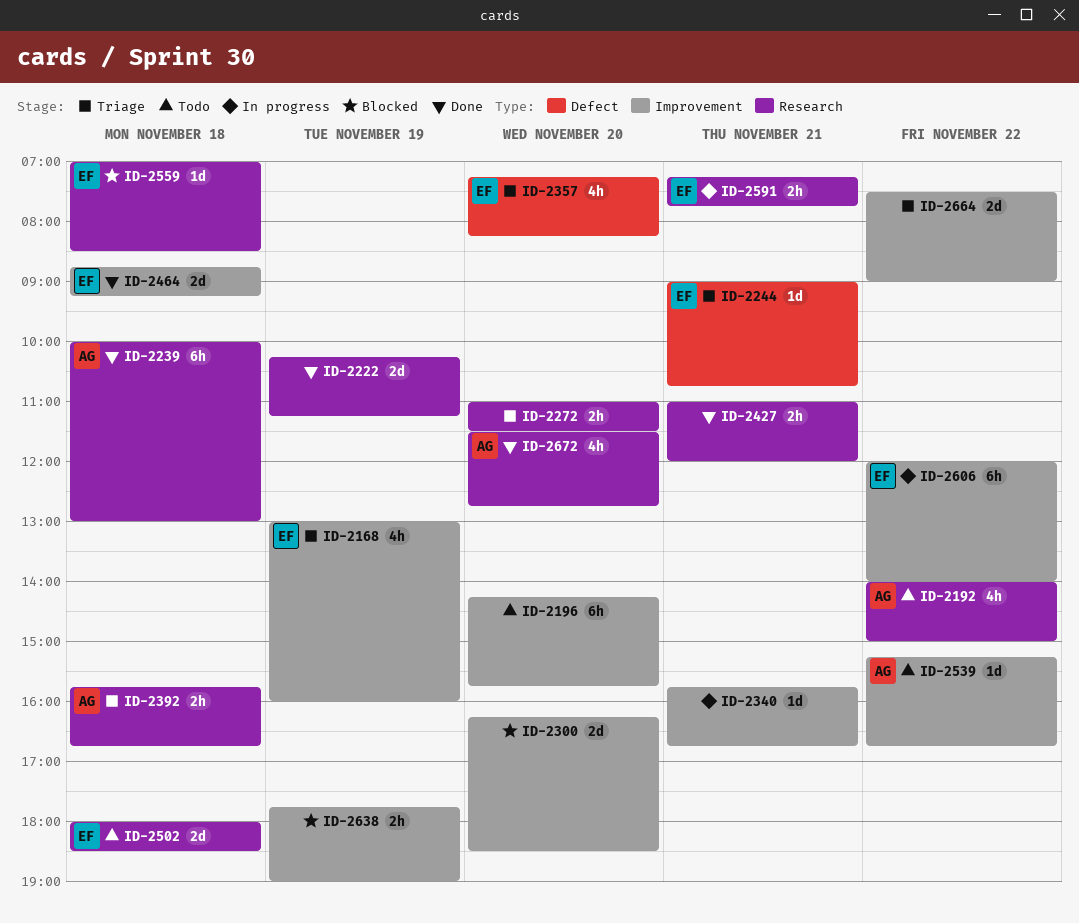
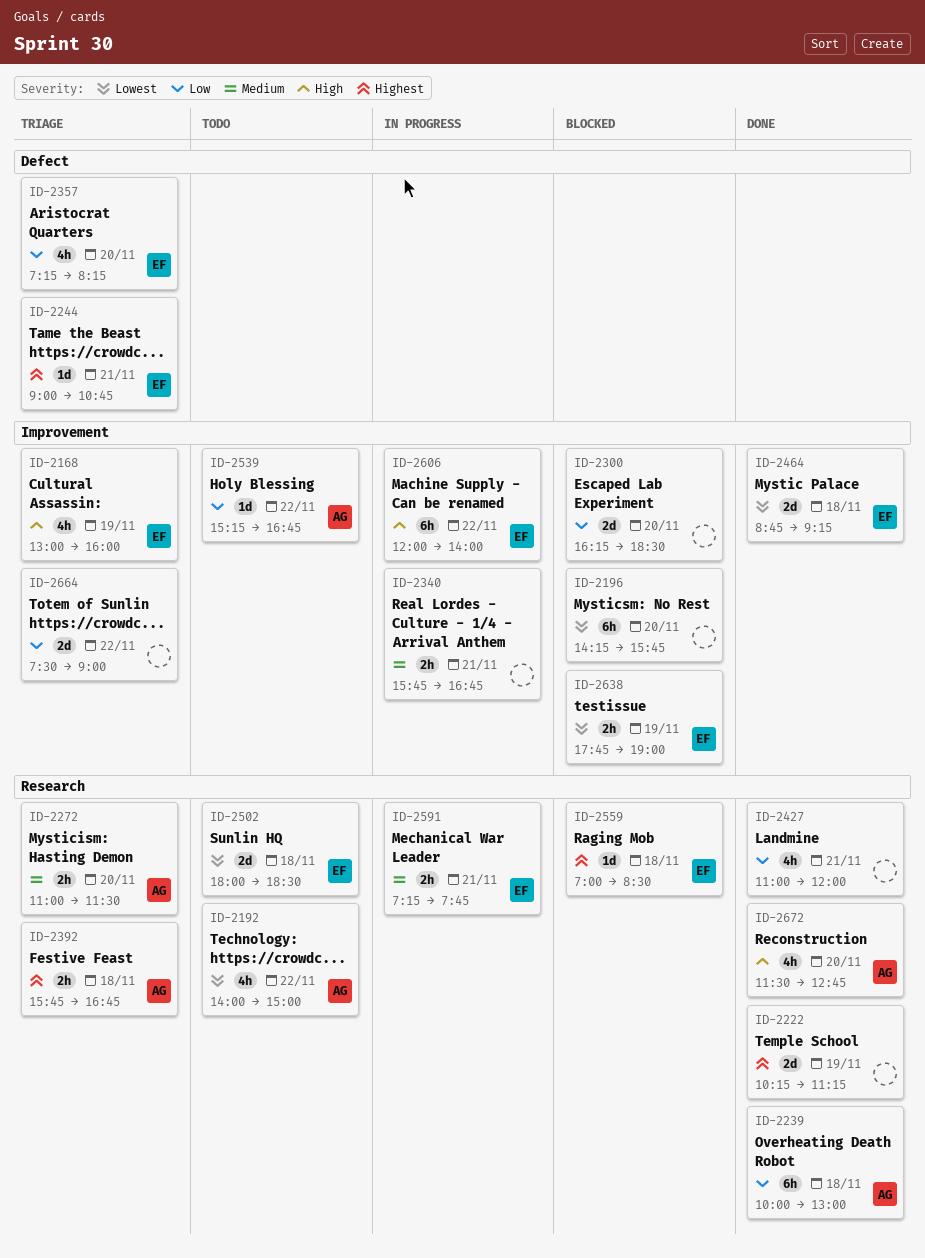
ID-2196, status: Todo -> Blocked
ID-2272, owner: none -> AG
ID-2340, estimate: 1d -> 2h
ID-2427, estimate: 2h -> 4h
ID-2638, owner: none -> EF

